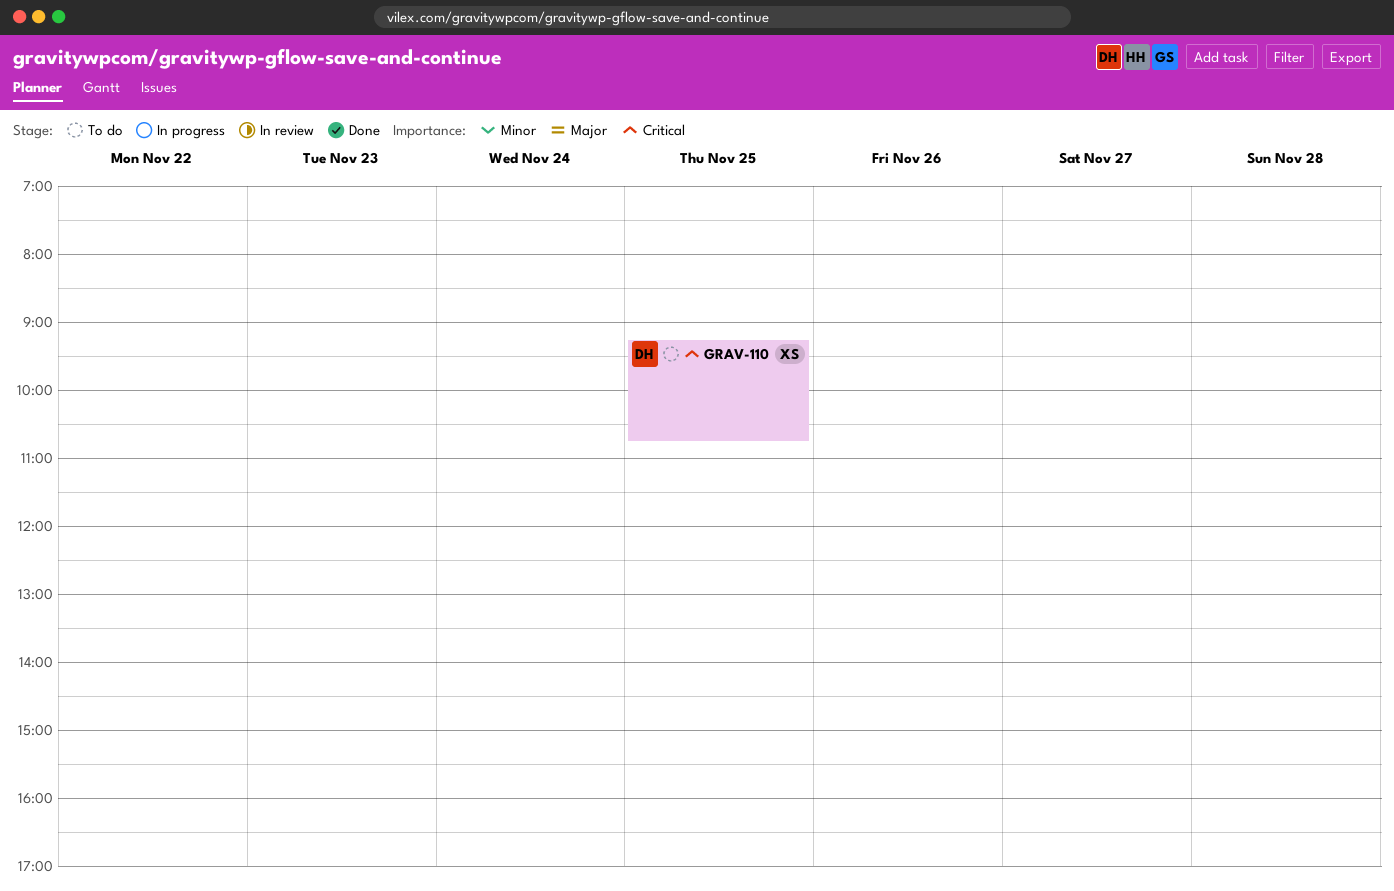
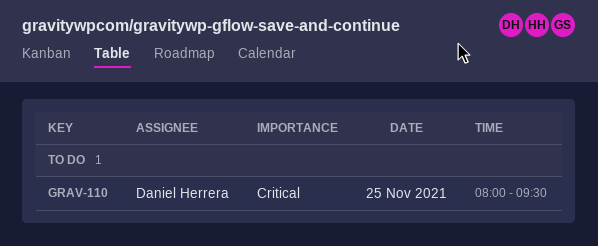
GRAV-110, begins: 09:15 -> 08:00
GRAV-110, ends: 10:45 -> 09:30

